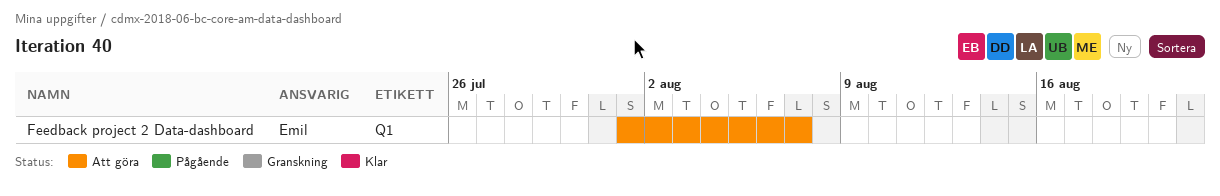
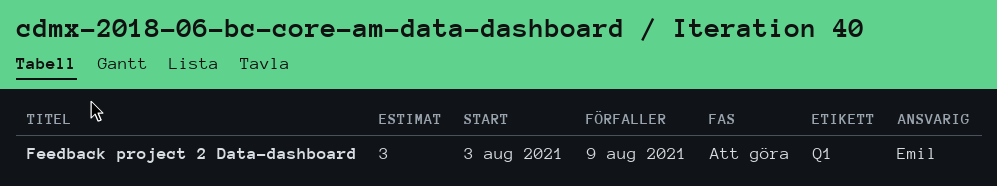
Feedback project 2 Data-dashboard, start: Aug 1 -> Aug 3
Feedback project 2 Data-dashboard, due: Aug 7 -> Aug 9

